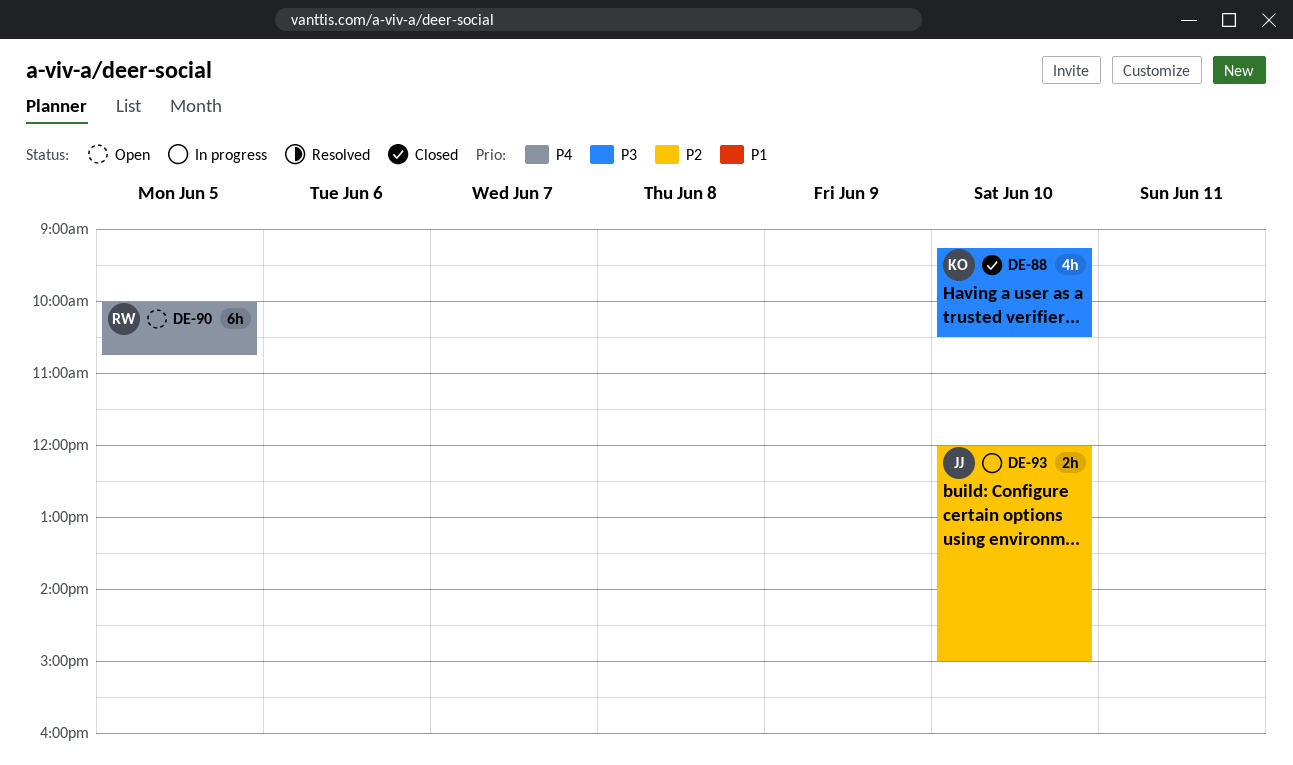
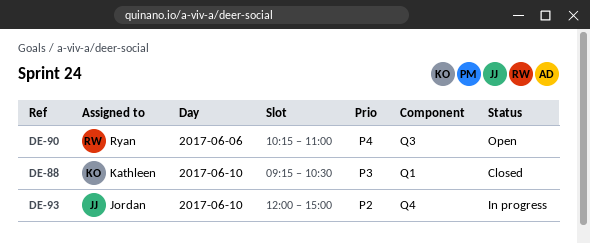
DE-90, day: Jun 5 -> Jun 6
DE-90, begins: 10:00 -> 10:15
DE-90, ends: 10:45 -> 11:00

